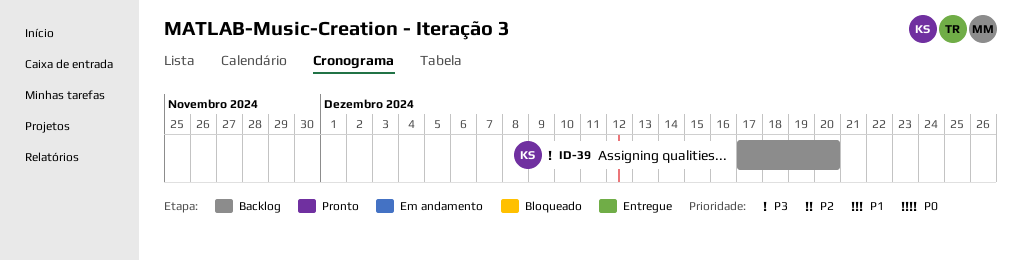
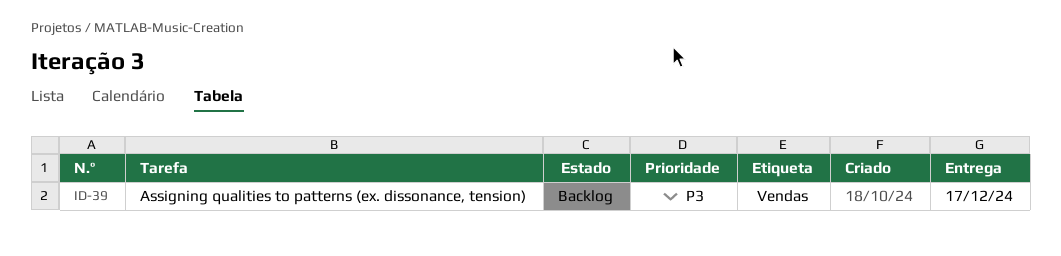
ID-39, due: Dec 20 -> Dec 17

